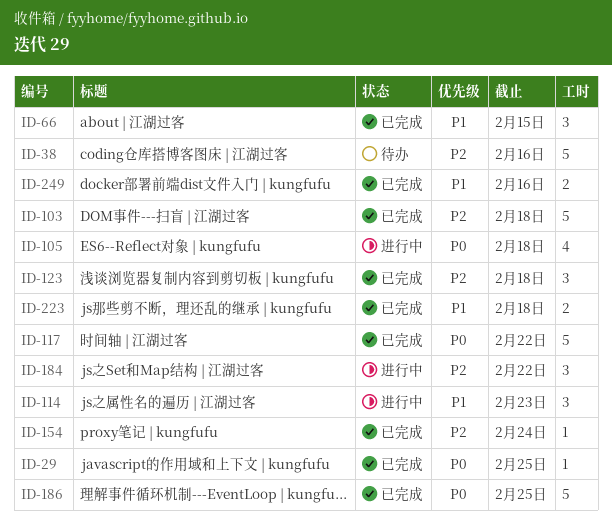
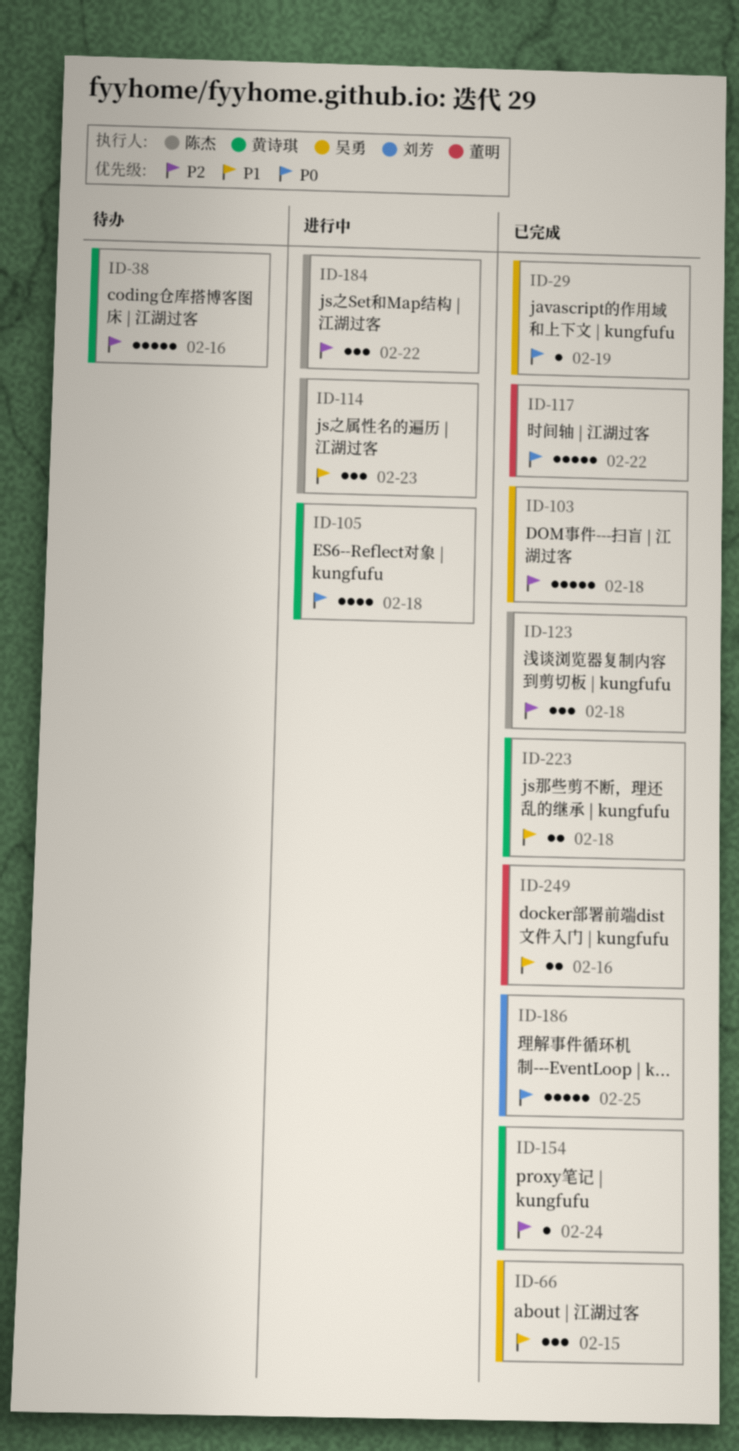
ID-29, due: Feb 25 -> Feb 19

